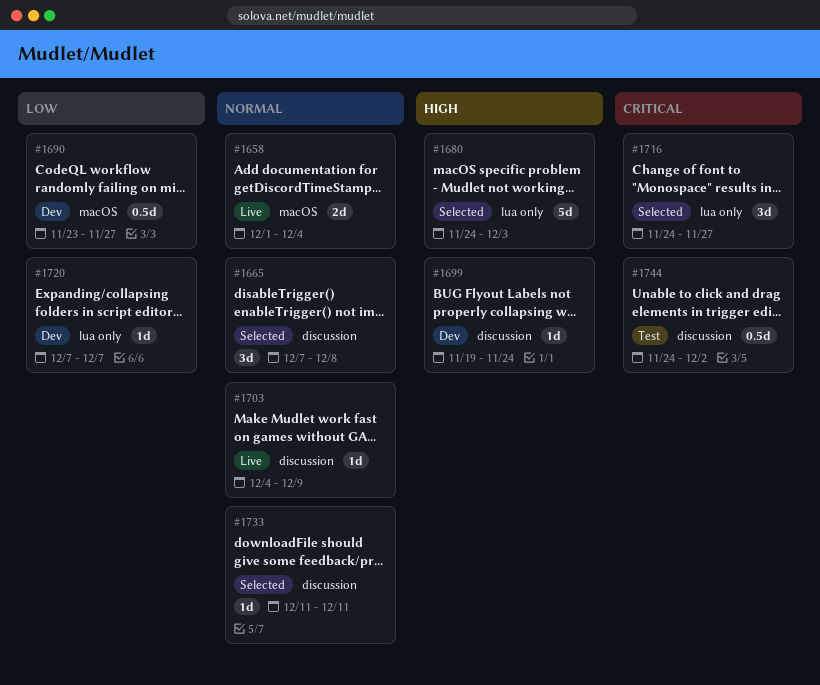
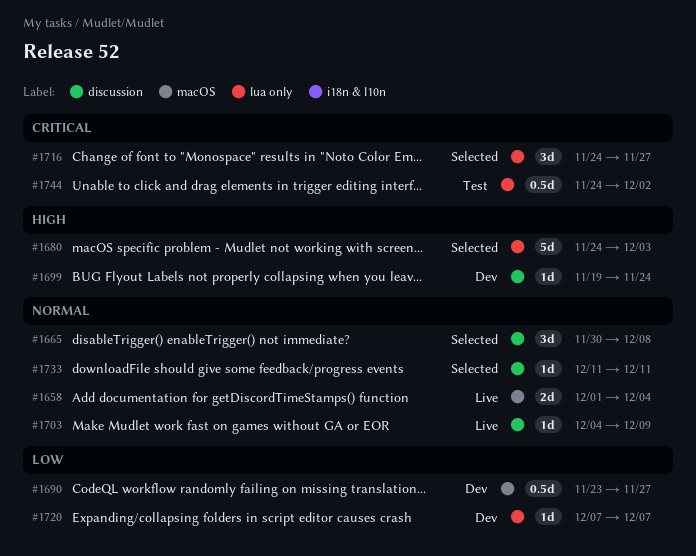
#1665, start: Dec 7 -> Nov 30
#1744, label: discussion -> lua only

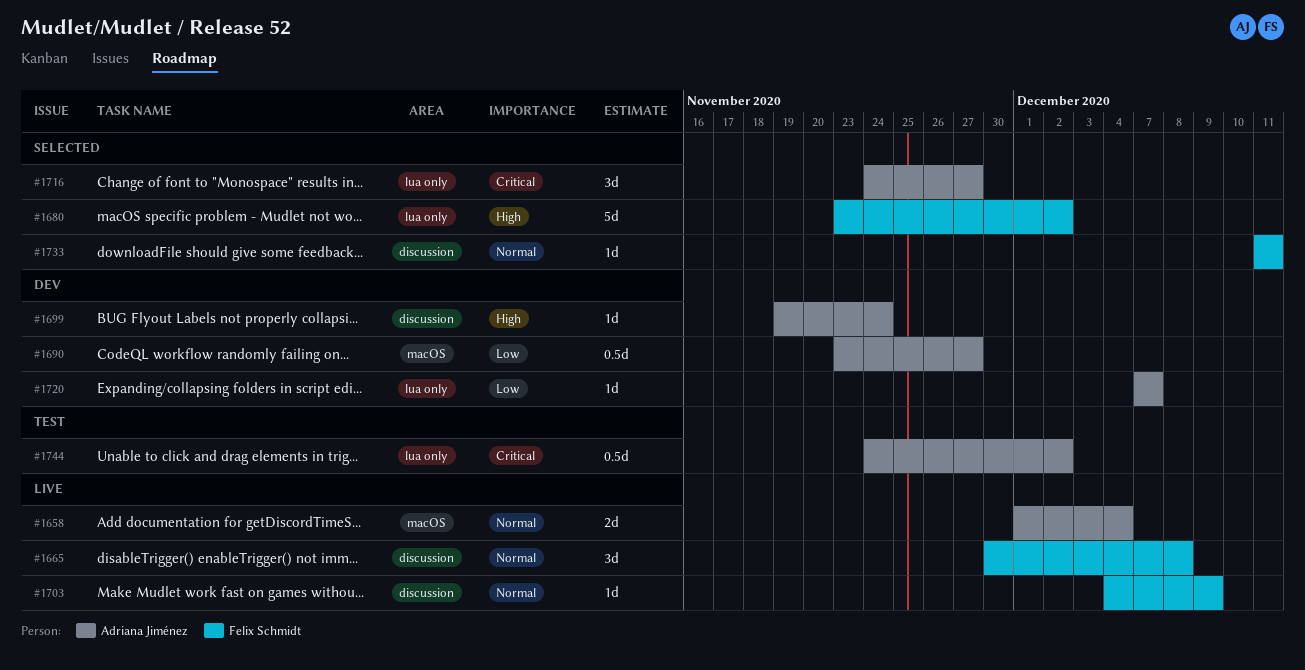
#1665, status: Selected -> Live
#1680, start: Nov 24 -> Nov 23
#1680, due: Dec 3 -> Dec 2

